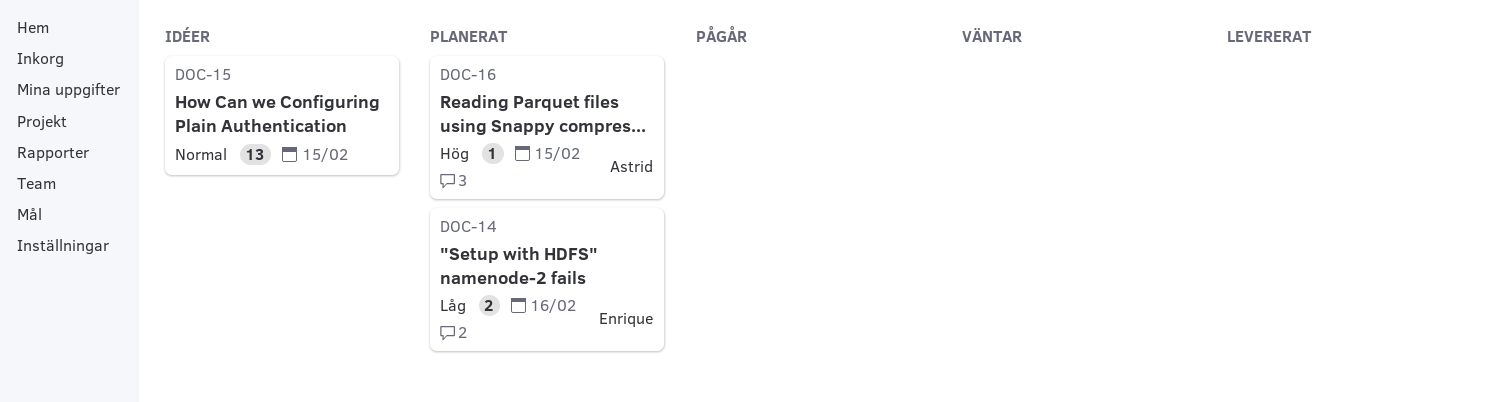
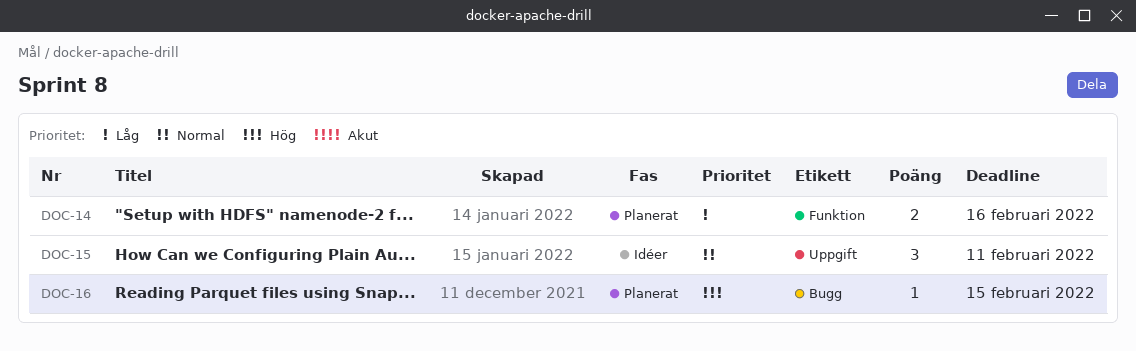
DOC-15, estimate: 13 -> 3
DOC-15, due: Feb 15 -> Feb 11

